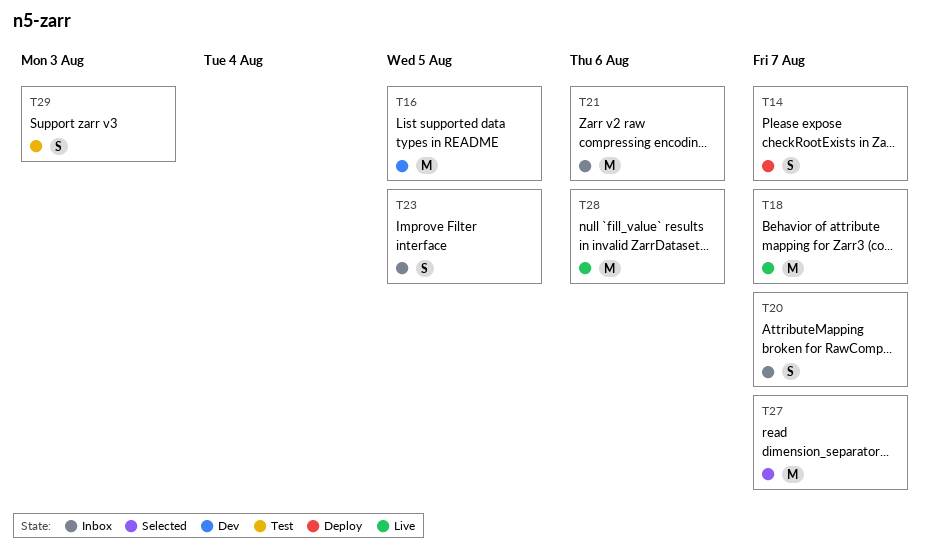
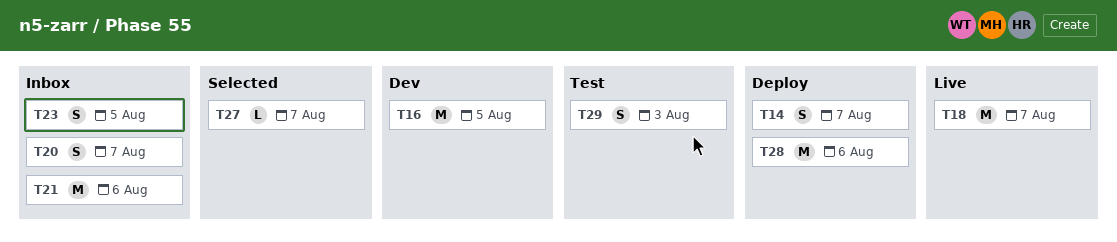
T27, estimate: M -> L
T28, status: Live -> Deploy

